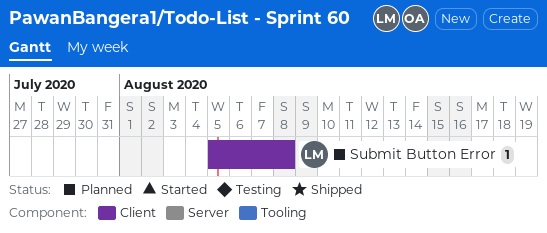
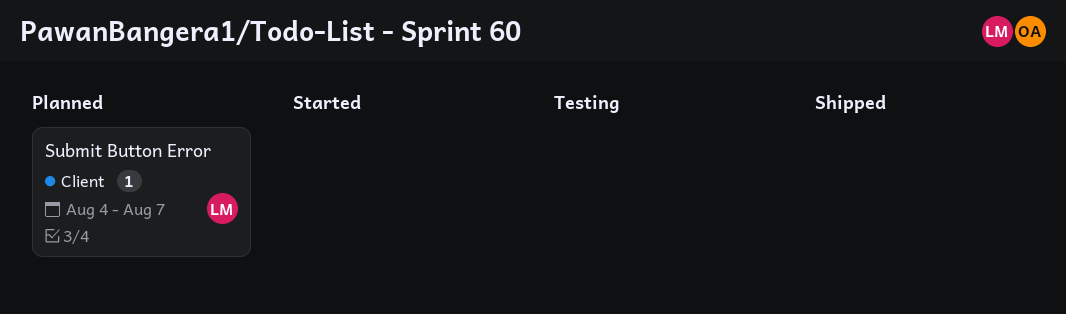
Submit Button Error, start: Aug 5 -> Aug 4
Submit Button Error, due: Aug 8 -> Aug 7

